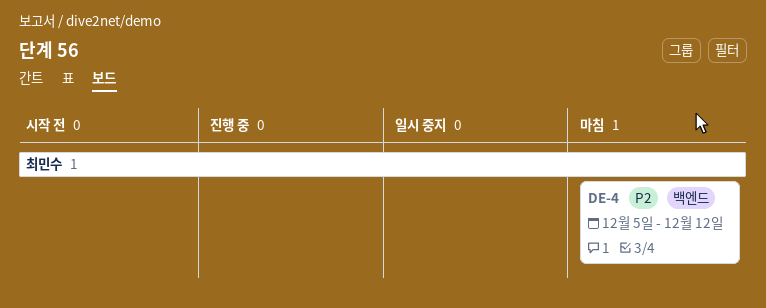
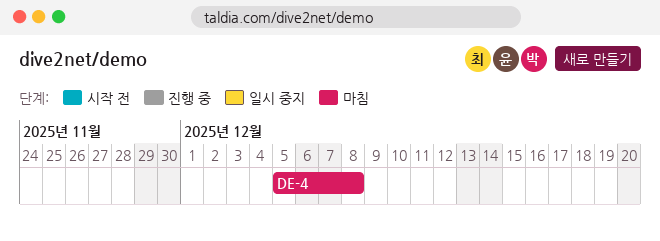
DE-4, due: Dec 12 -> Dec 8

